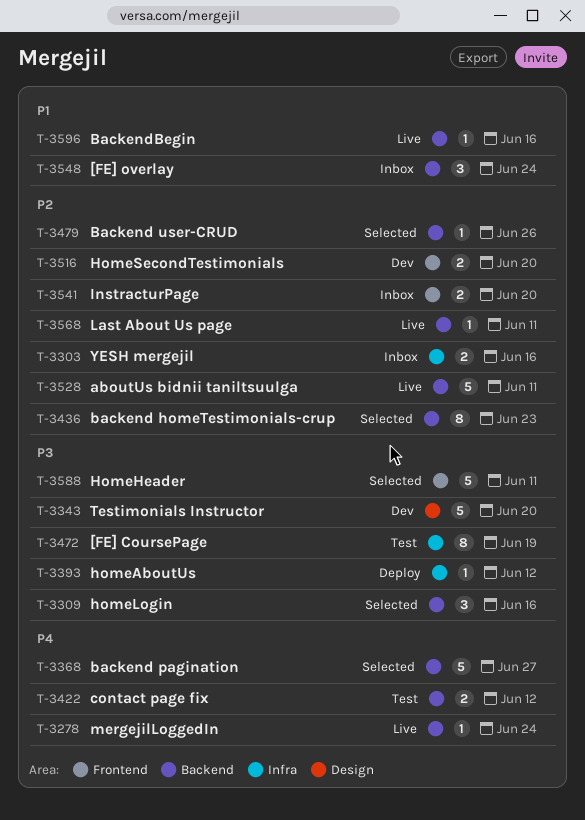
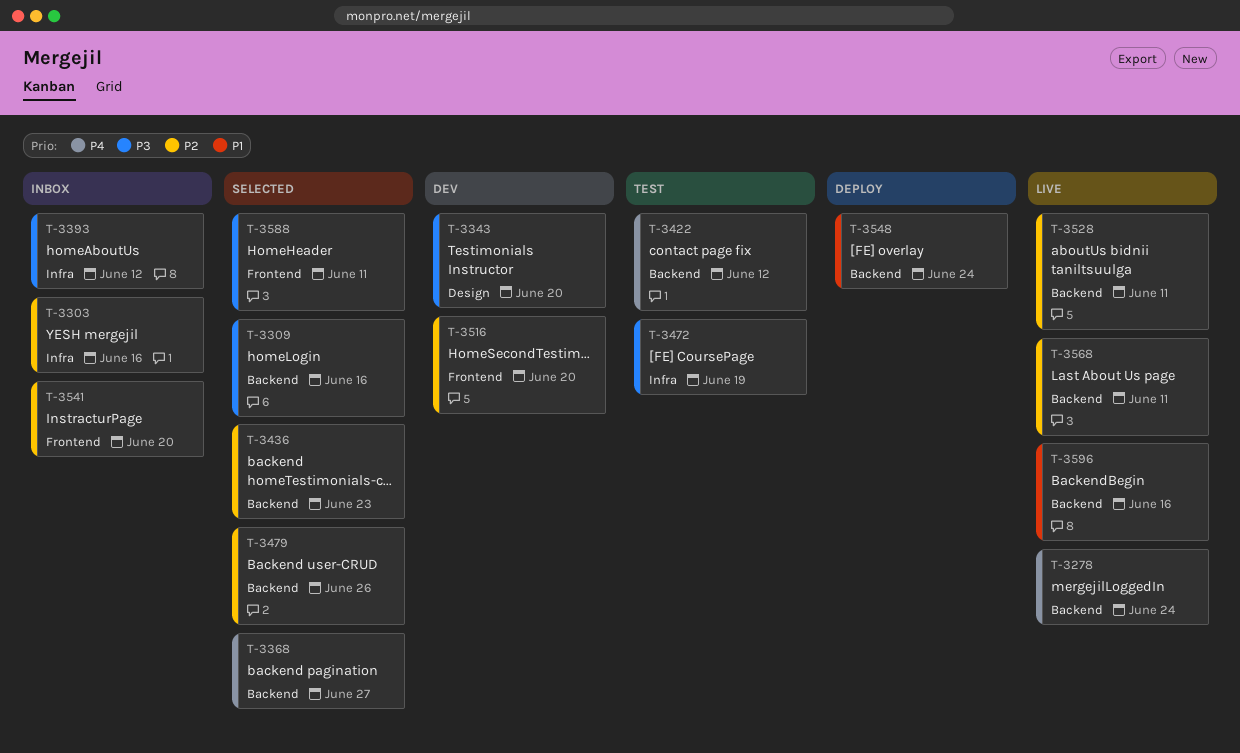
T-3393, status: Deploy -> Inbox
T-3548, status: Inbox -> Deploy

